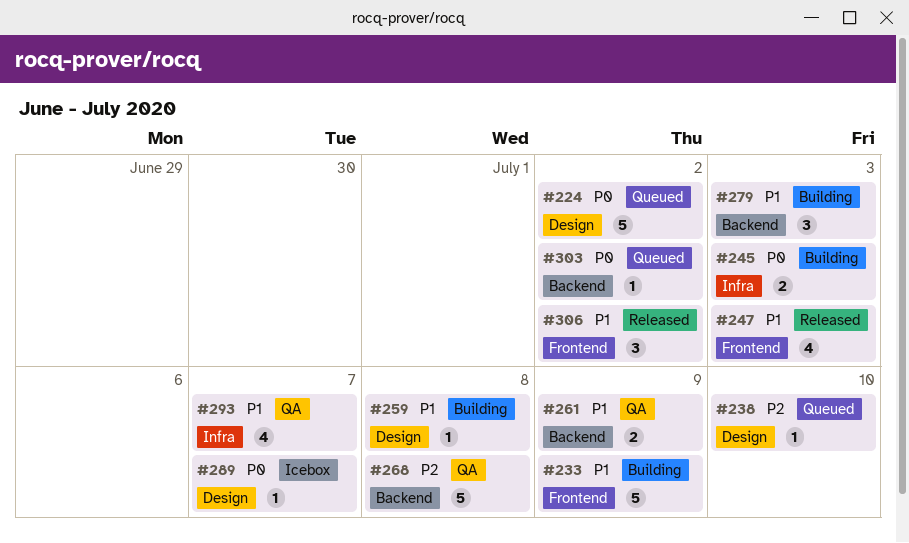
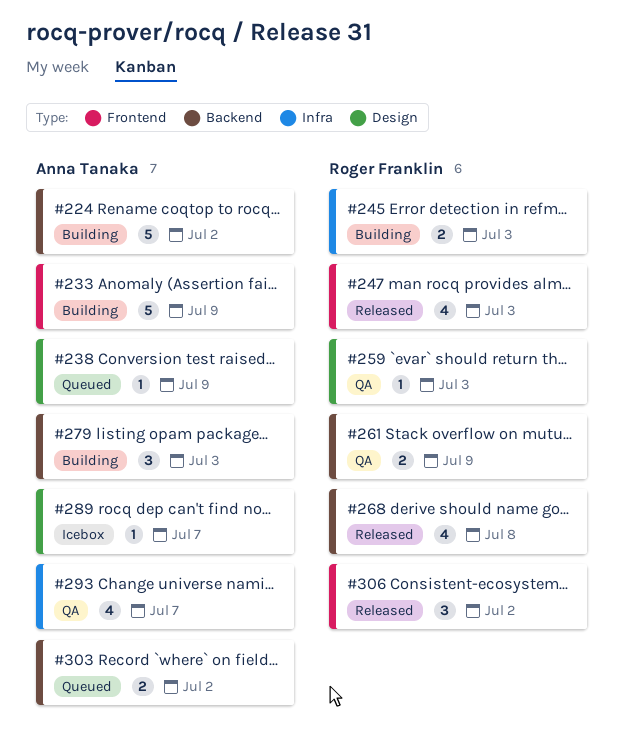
#224, status: Queued -> Building
#224, label: Design -> Backend
#238, due: Jul 10 -> Jul 9
#259, status: Building -> QA
#259, due: Jul 8 -> Jul 3
#268, status: QA -> Released
#268, estimate: 5 -> 4
#303, estimate: 1 -> 2

